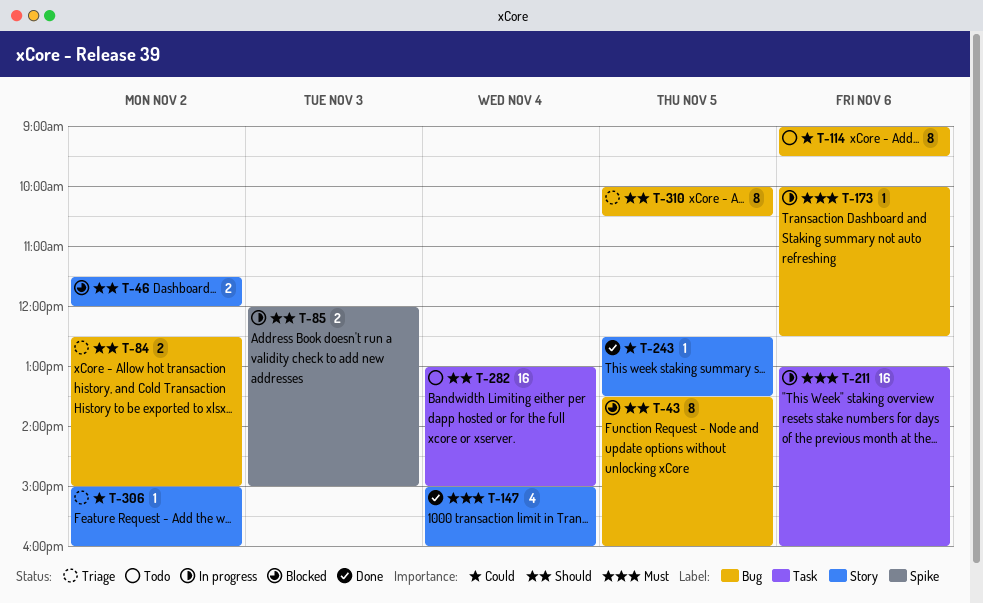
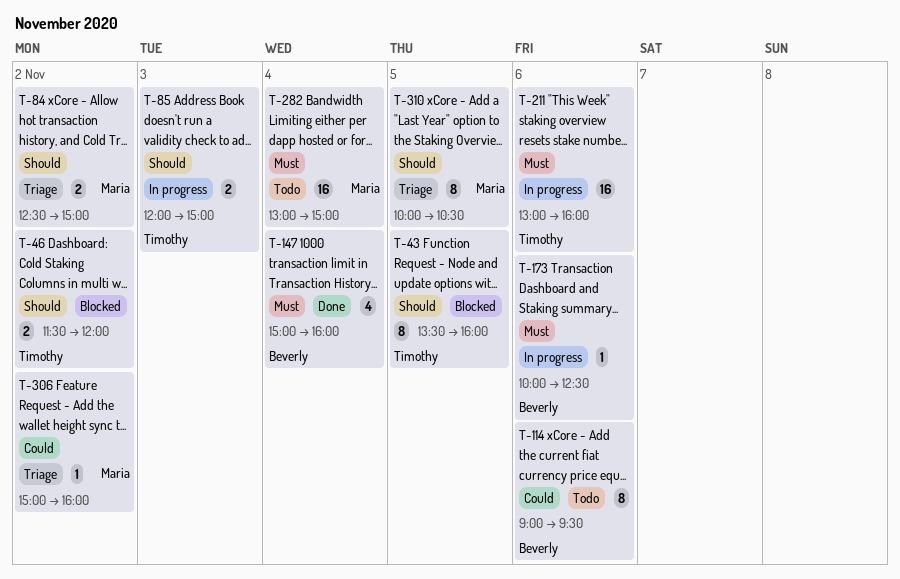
T-243: present -> none
T-282, priority: Should -> Must

